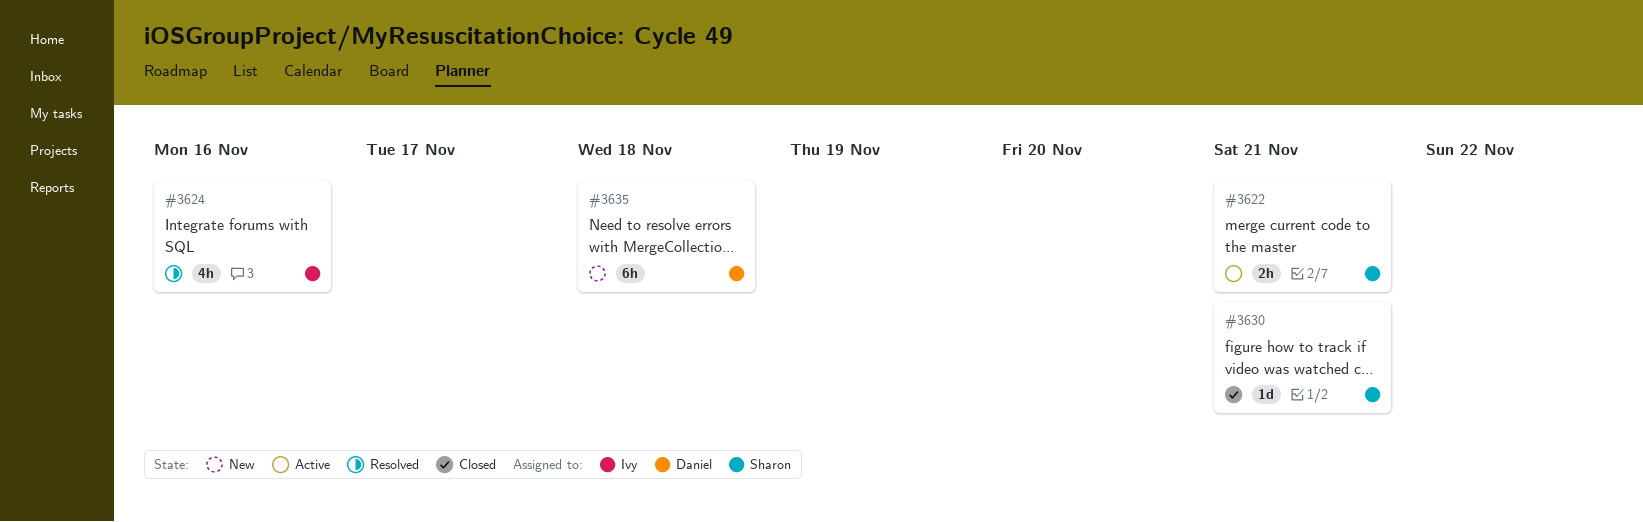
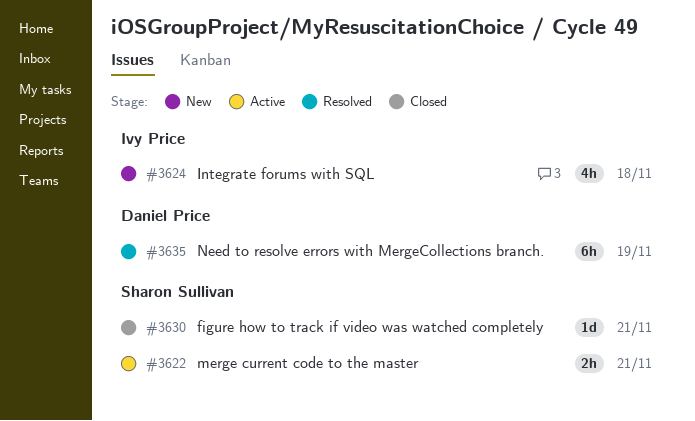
#3624, status: Resolved -> New
#3624, due: Nov 16 -> Nov 18
#3635, status: New -> Resolved
#3635, due: Nov 18 -> Nov 19

